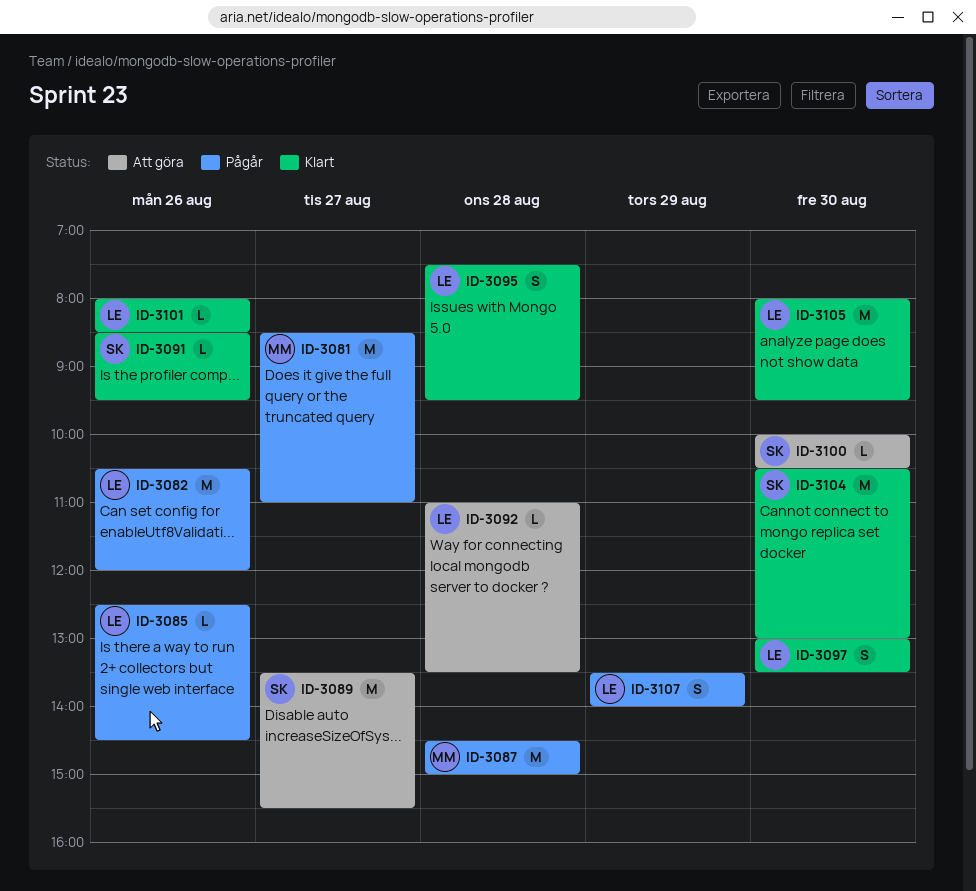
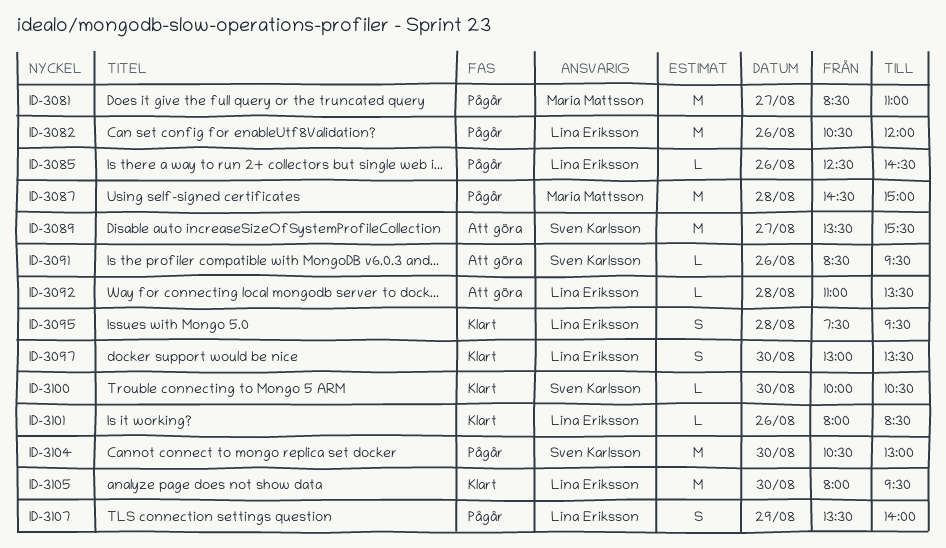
ID-3091, status: Klart -> Att göra
ID-3100, status: Att göra -> Klart
ID-3104, status: Klart -> Pågår

